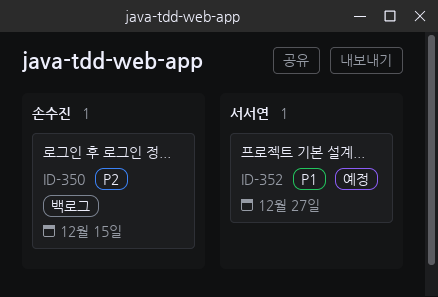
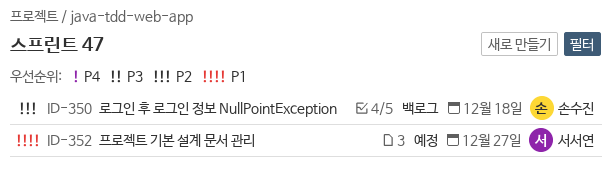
ID-350, due: Dec 15 -> Dec 18

